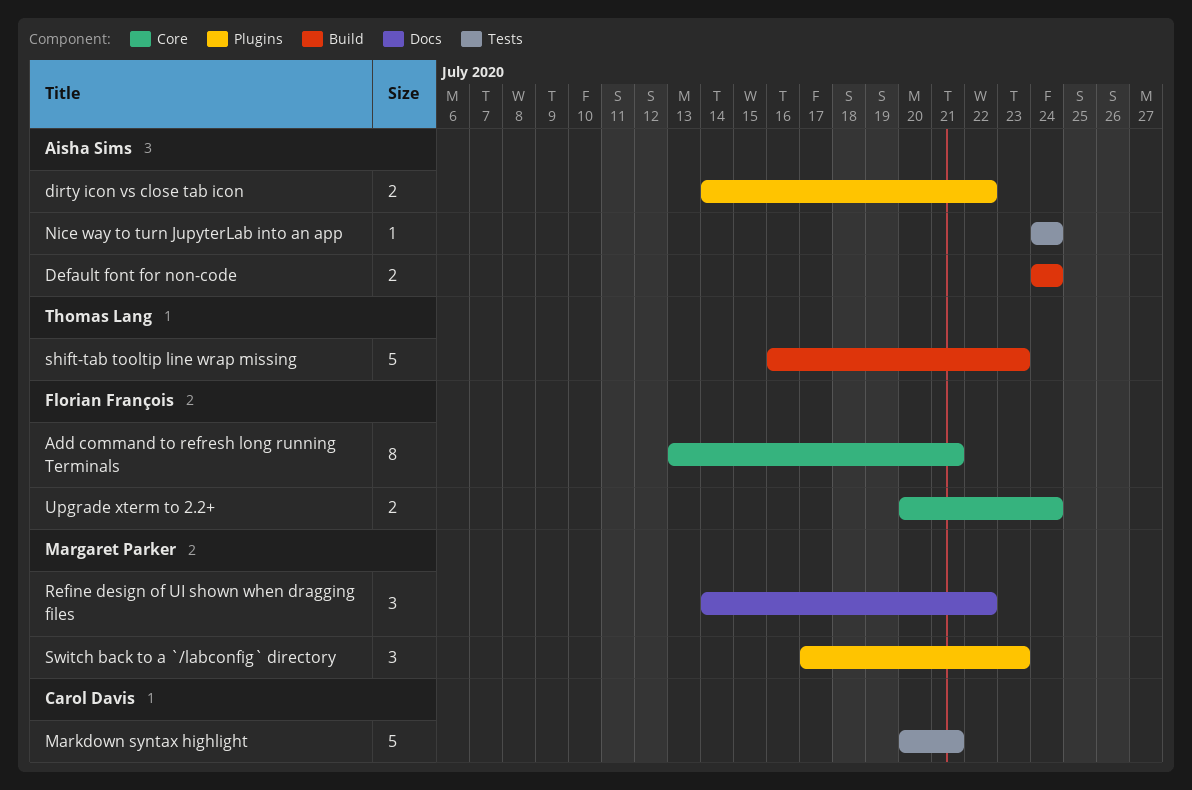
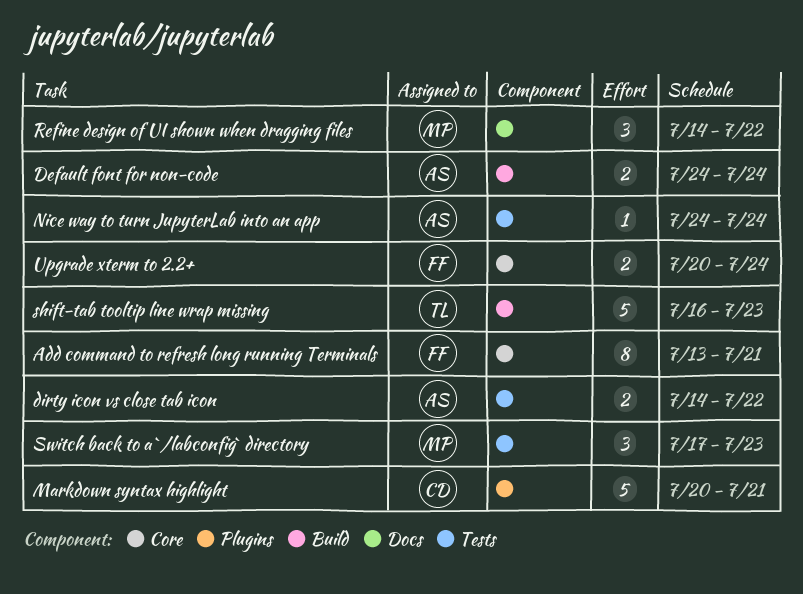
dirty icon vs close tab icon, label: Plugins -> Tests
Markdown syntax highlight, label: Tests -> Plugins
Switch back to a `/labconfig` directory, label: Plugins -> Tests

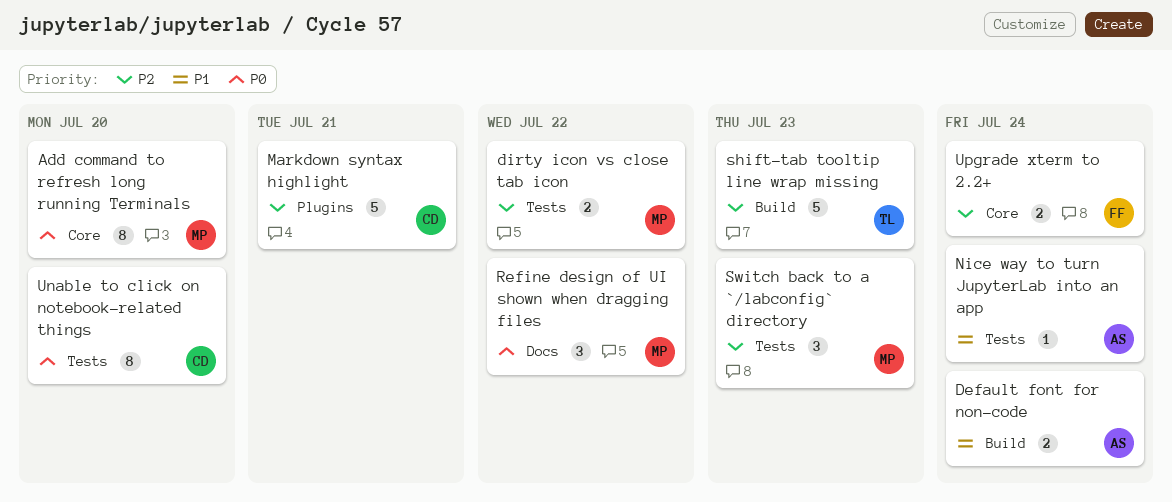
Add command to refresh long running Terminals, owner: FF -> MP
Add command to refresh long running Terminals, due: Jul 21 -> Jul 20
dirty icon vs close tab icon, owner: AS -> MP
Unable to click on notebook-related things: none -> present

